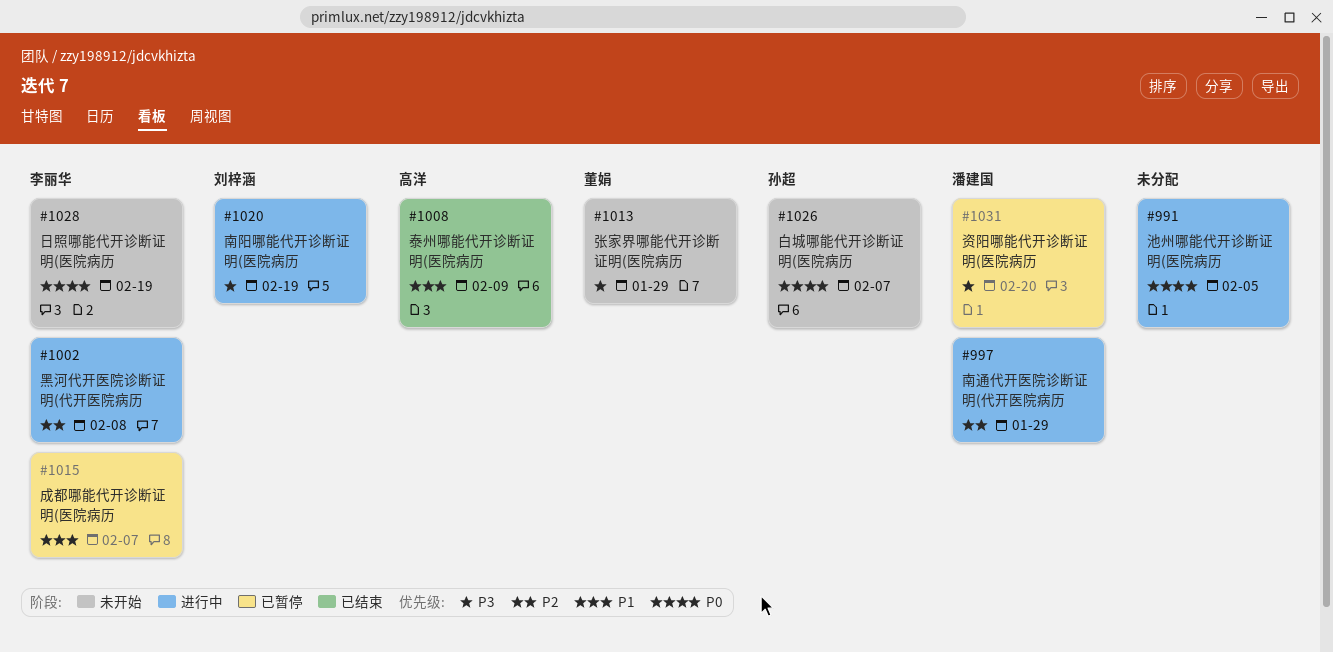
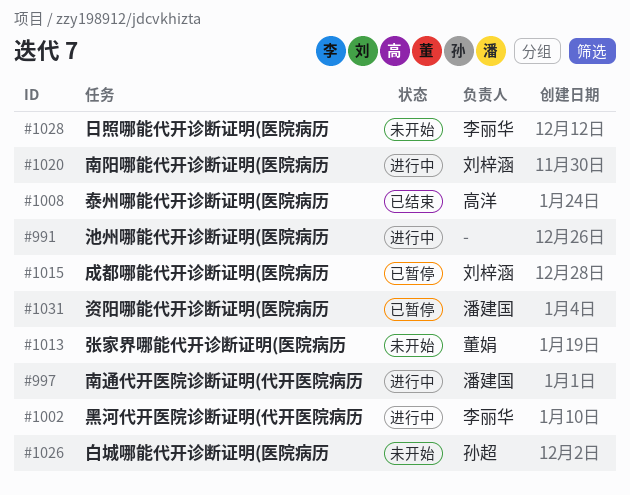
#1015, owner: 李丽华 -> 刘梓涵

